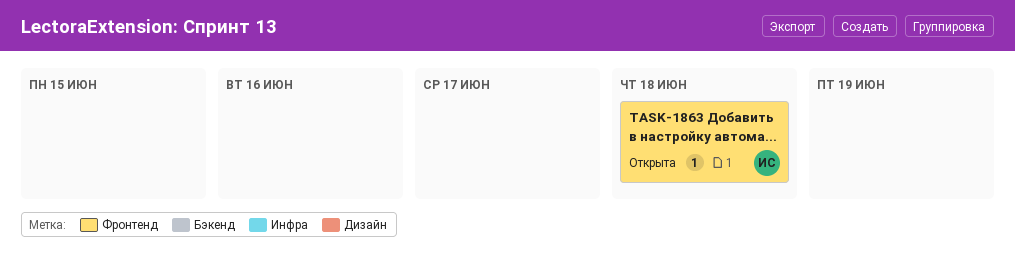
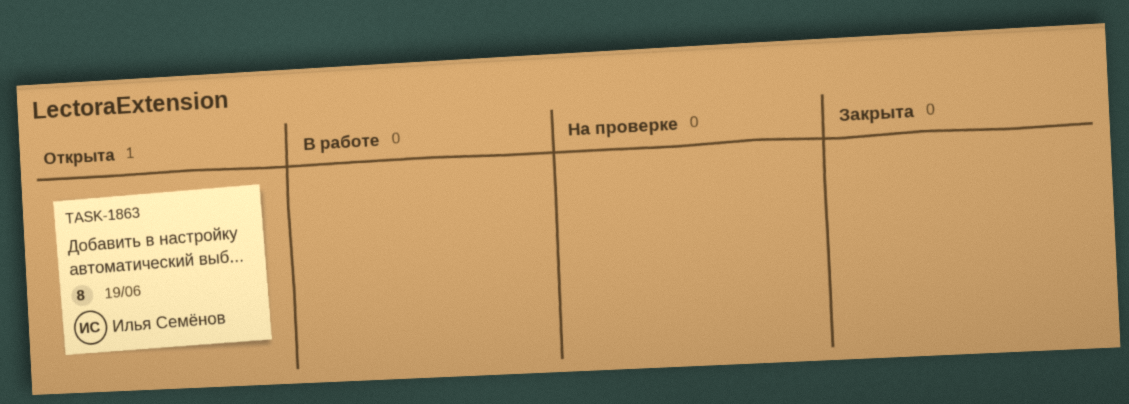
TASK-1863, estimate: 1 -> 8
TASK-1863, due: Jun 18 -> Jun 19

